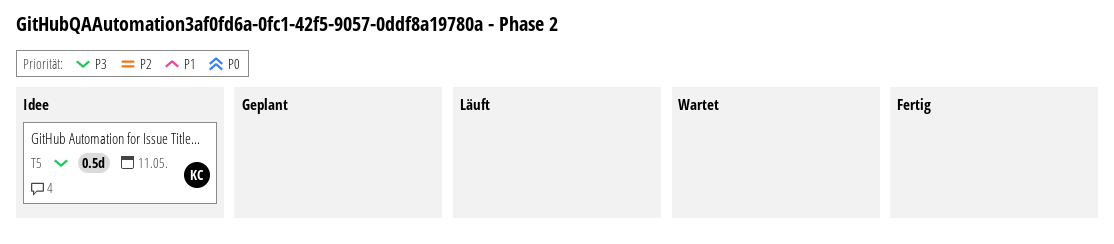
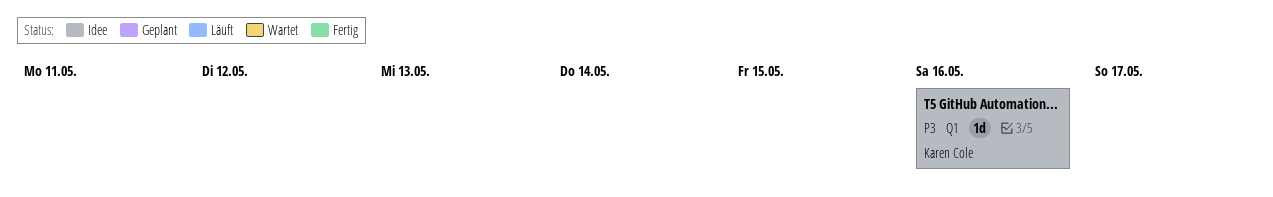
T5, estimate: 0.5d -> 1d
T5, due: May 11 -> May 16

